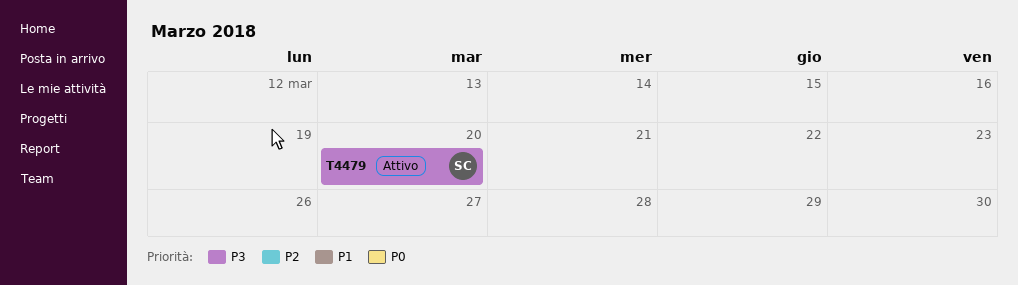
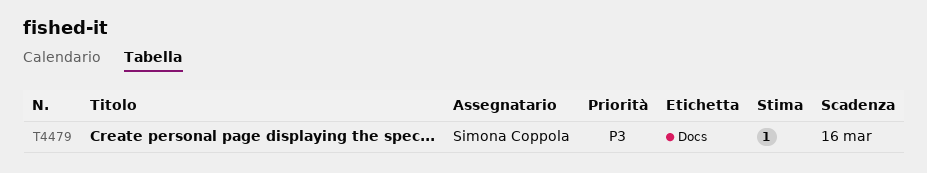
T4479, due: Mar 20 -> Mar 16

